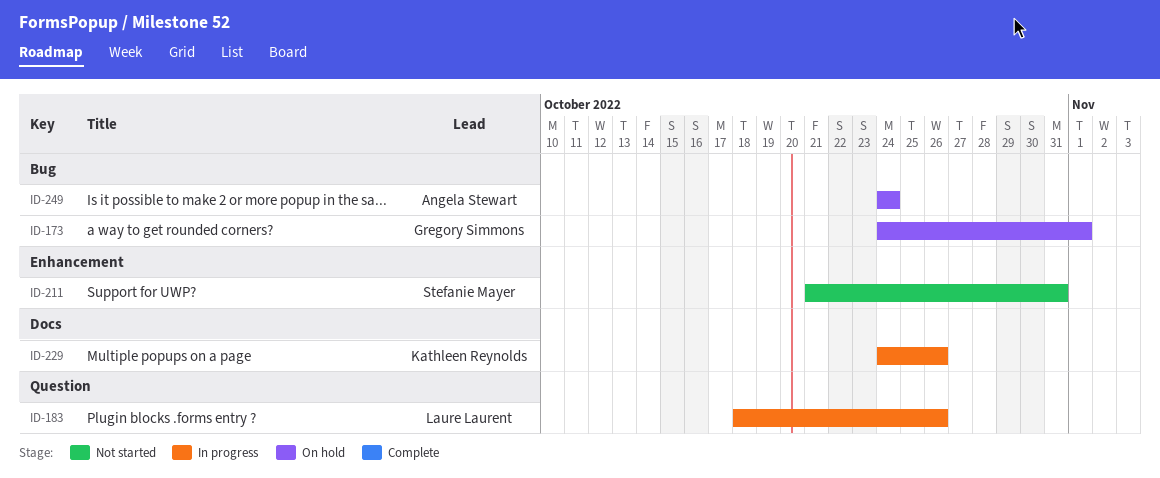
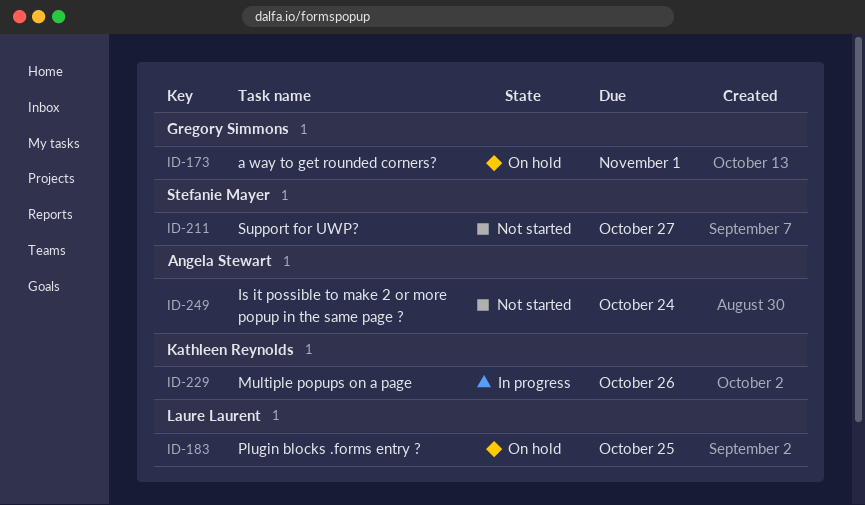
ID-183, status: In progress -> On hold
ID-183, due: Oct 26 -> Oct 25
ID-211, due: Oct 31 -> Oct 27
ID-249, status: On hold -> Not started

